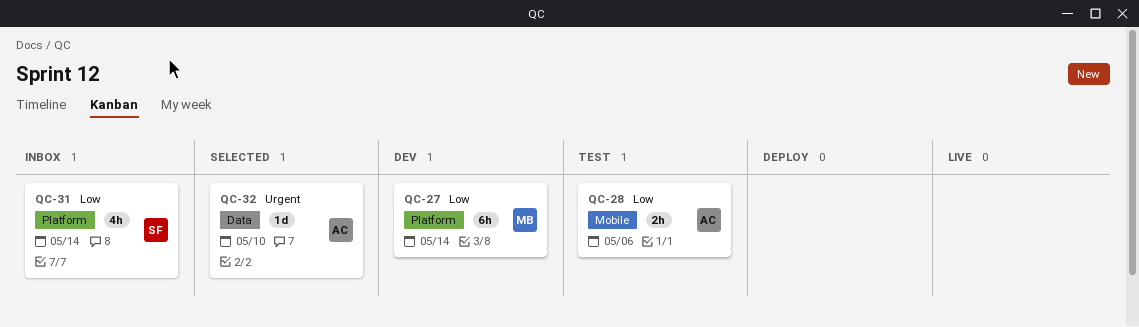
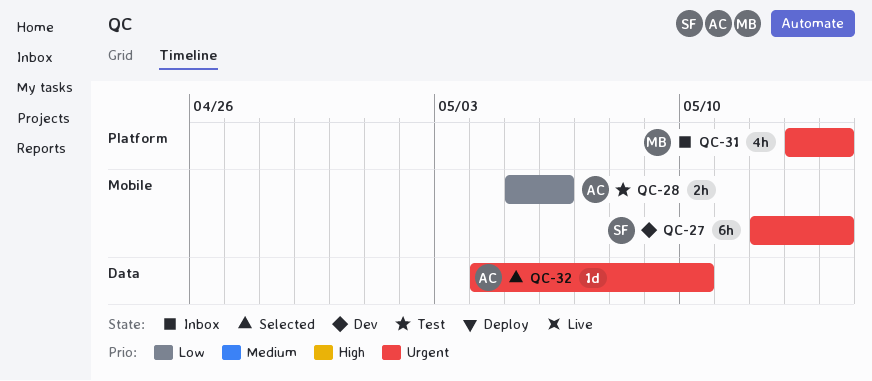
QC-27, owner: MB -> SF
QC-27, priority: Low -> Urgent
QC-27, label: Platform -> Mobile
QC-31, owner: SF -> MB
QC-31, priority: Low -> Urgent

